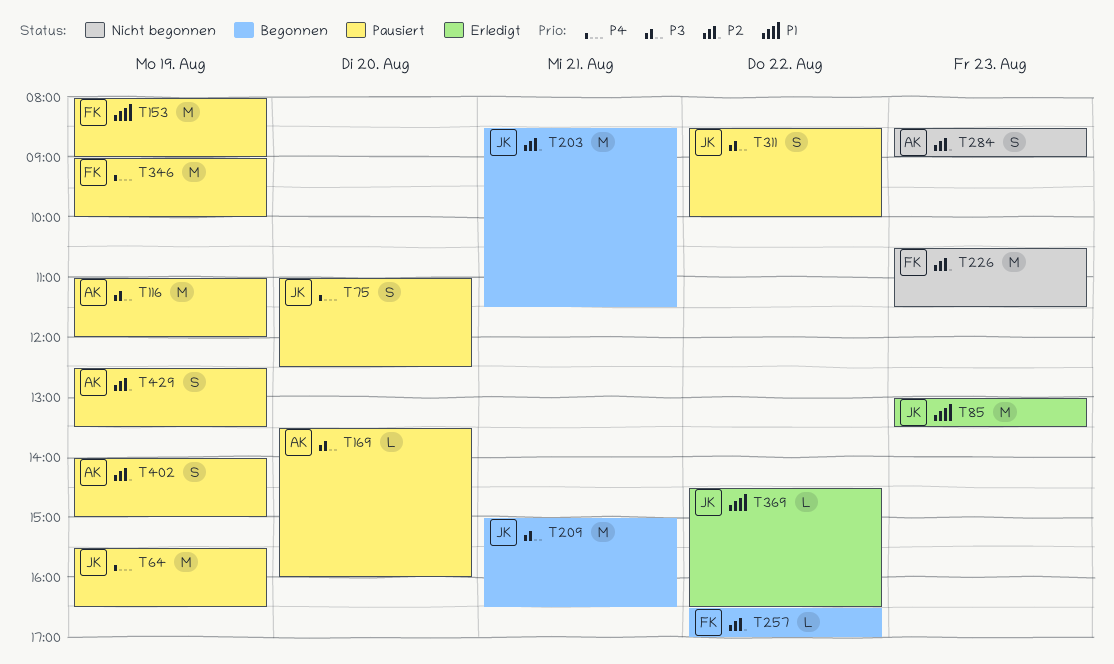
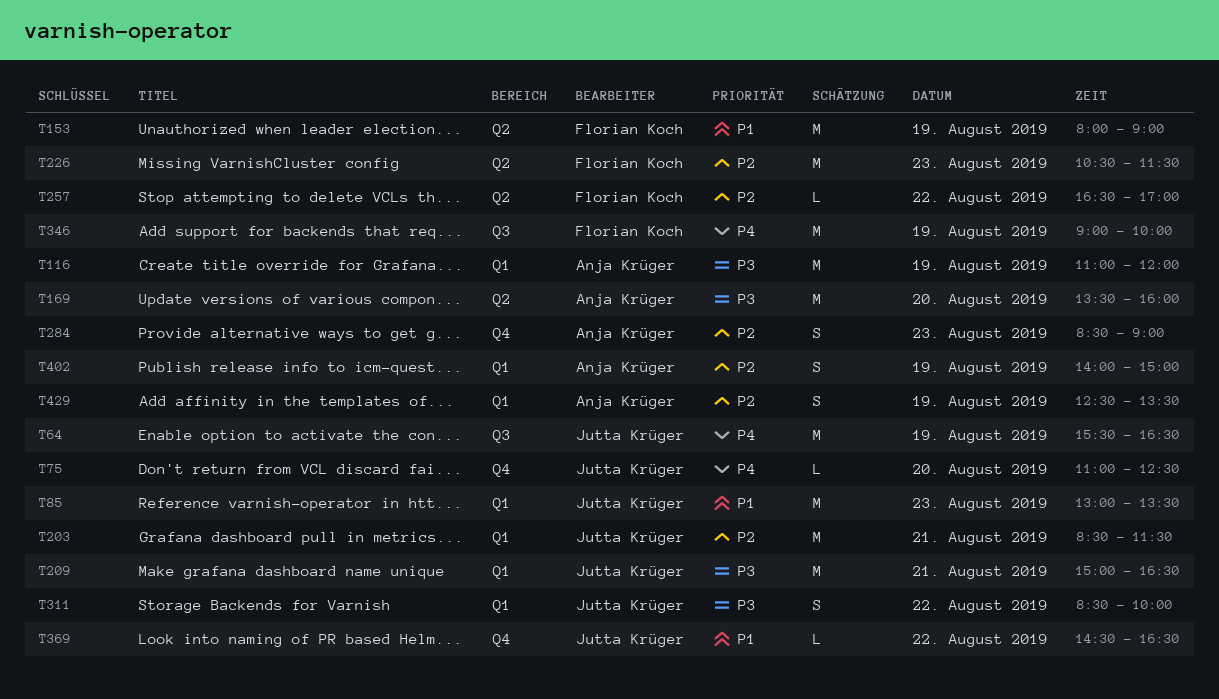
T75, estimate: S -> L
T169, estimate: L -> M

